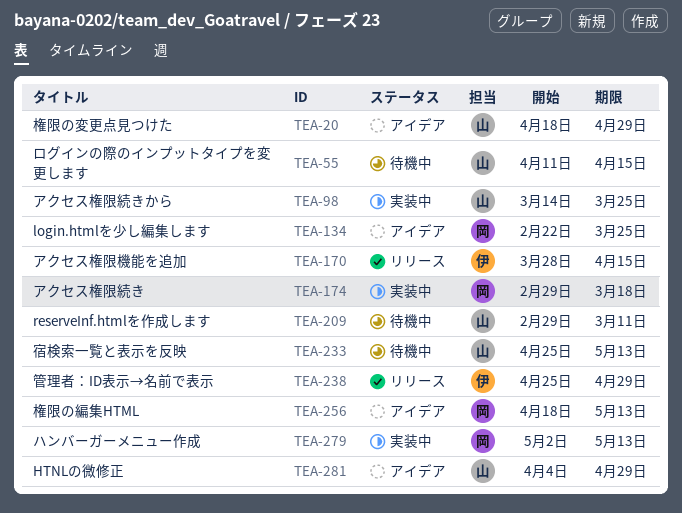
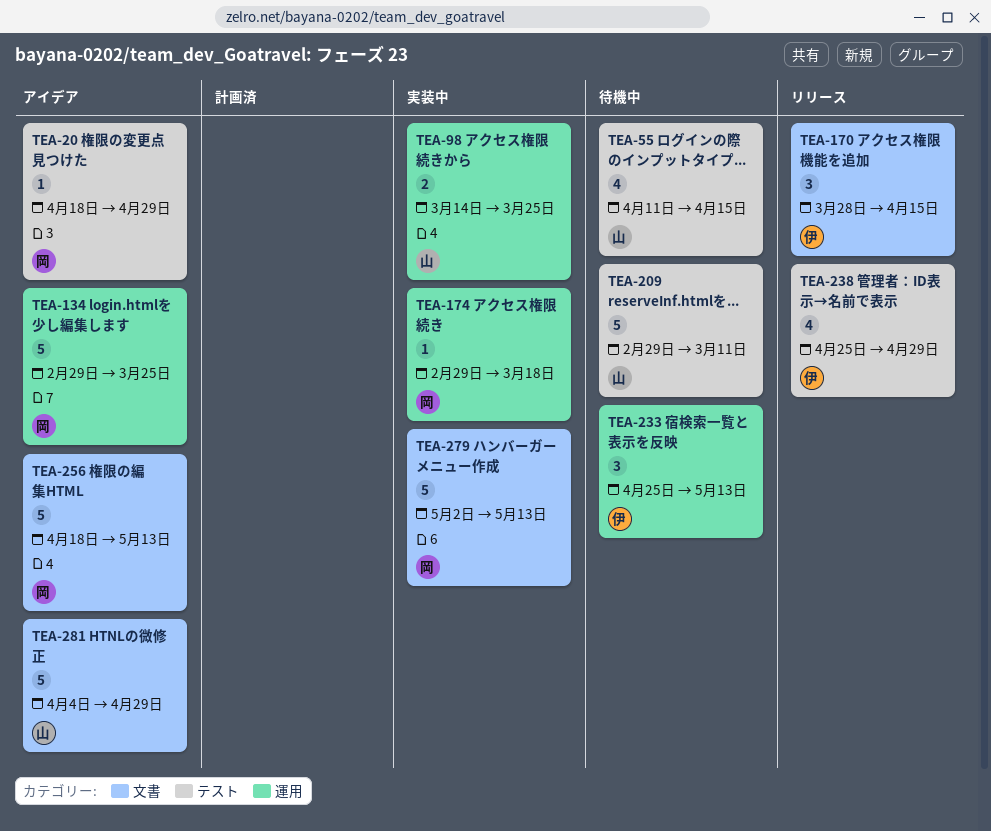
TEA-20, owner: 山 -> 岡
TEA-134, start: Feb 22 -> Feb 29
TEA-233, owner: 山 -> 伊

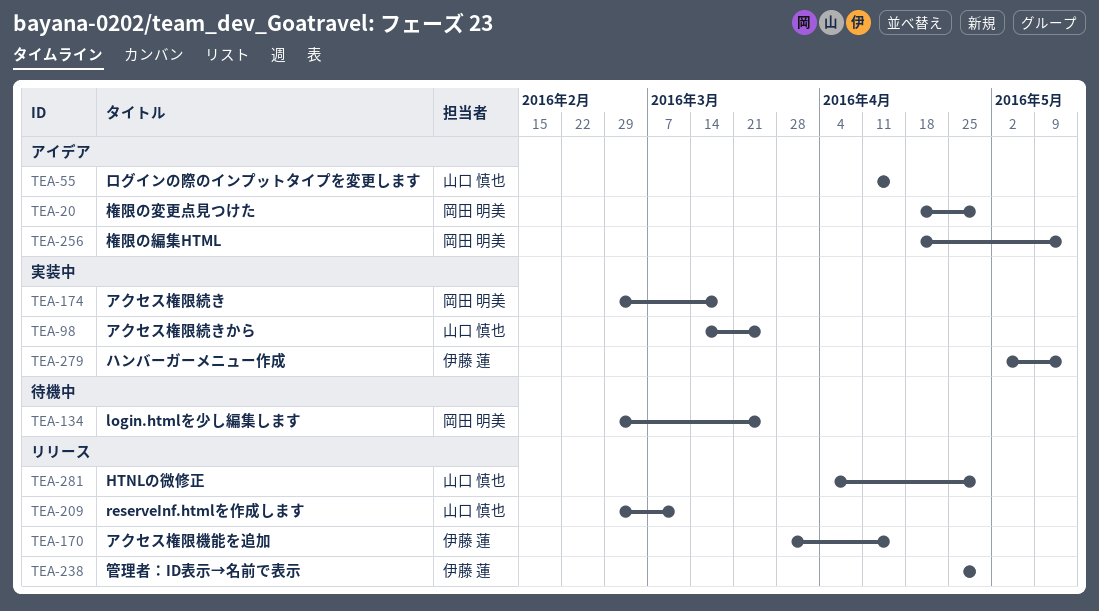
TEA-55, status: 待機中 -> アイデア
TEA-134, status: アイデア -> 待機中
TEA-209, status: 待機中 -> リリース
TEA-233: present -> none
TEA-279, owner: 岡田 明美 -> 伊藤 蓮
TEA-281, status: アイデア -> リリース

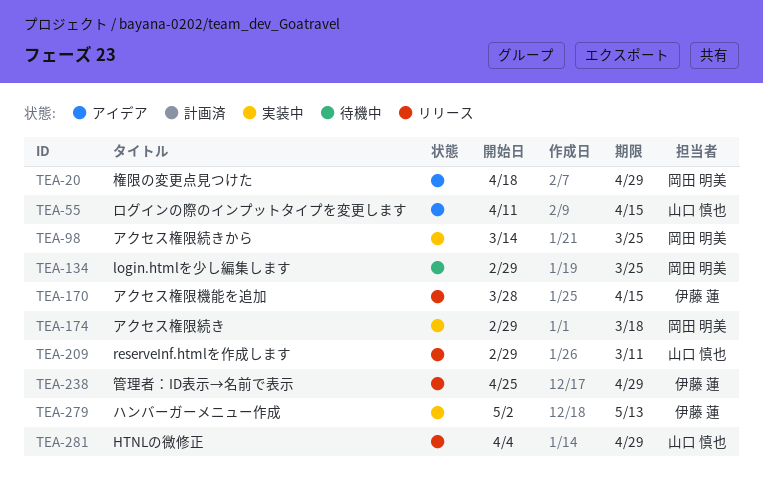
TEA-98, owner: 山口 慎也 -> 岡田 明美
TEA-256: present -> none

